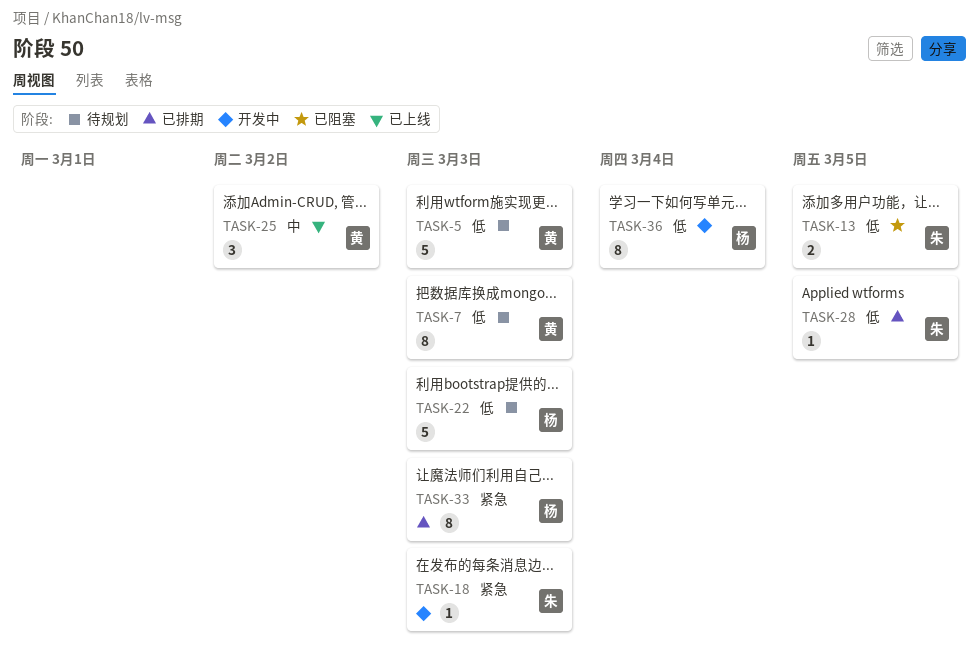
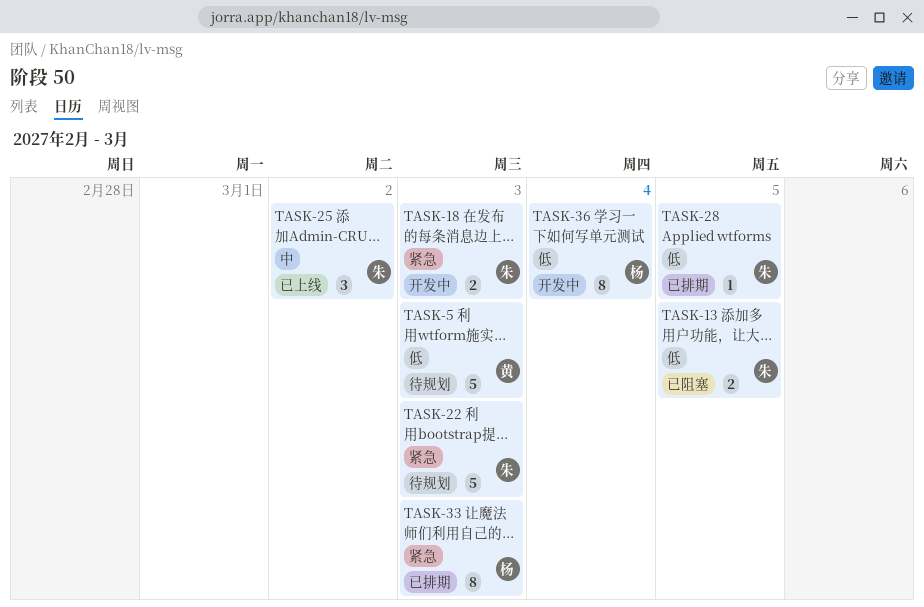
TASK-7: present -> none
TASK-18, estimate: 1 -> 2
TASK-22, owner: 杨 -> 朱
TASK-22, priority: 低 -> 紧急
TASK-25, owner: 黄 -> 朱

